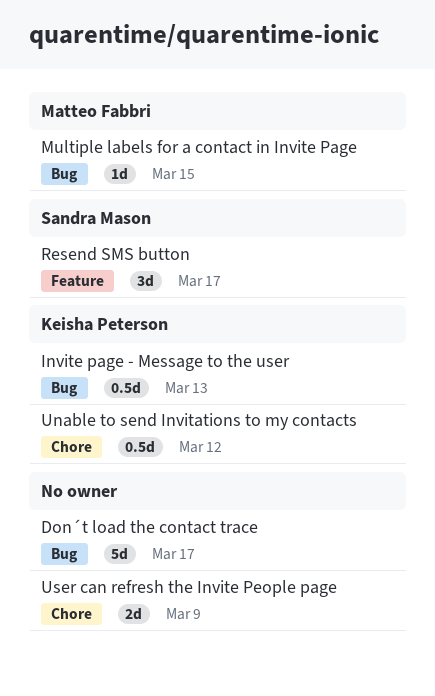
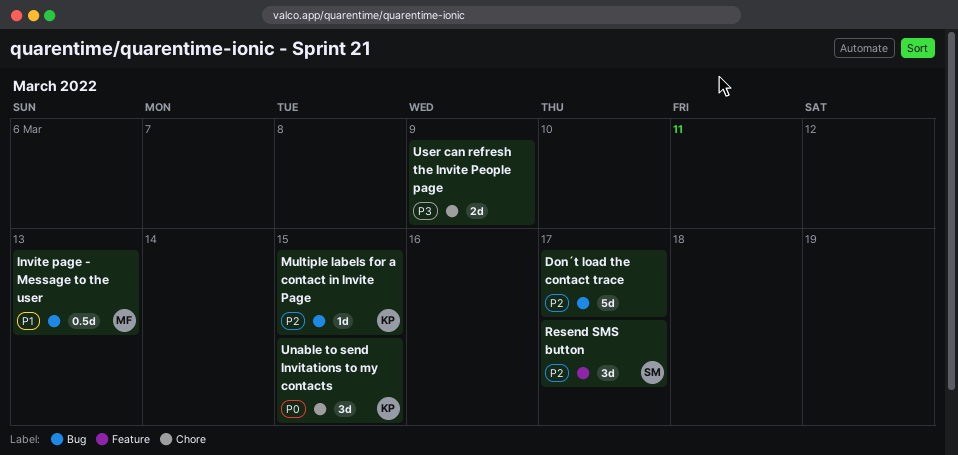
Invite page - Message to the user, owner: Keisha Peterson -> Matteo Fabbri
Multiple labels for a contact in Invite Page, owner: Matteo Fabbri -> Keisha Peterson
Unable to send Invitations to my contacts, estimate: 0.5d -> 3d
Unable to send Invitations to my contacts, due: Mar 12 -> Mar 15

